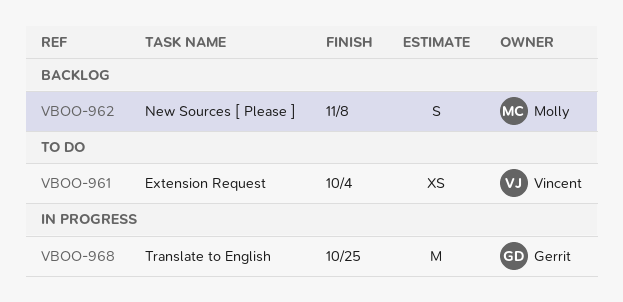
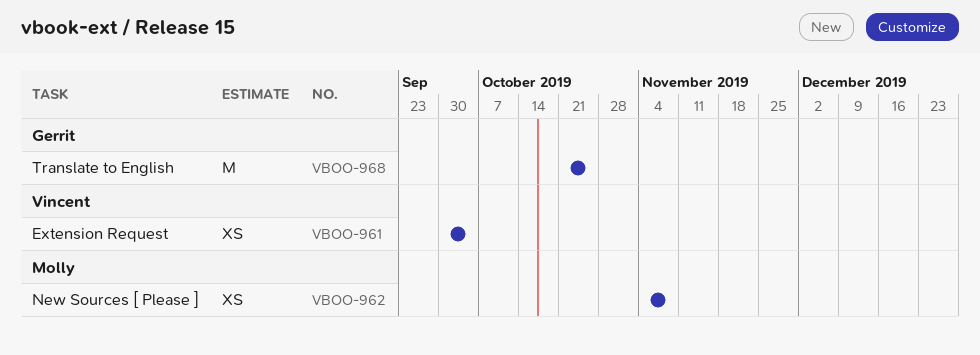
VBOO-962, estimate: S -> XS

